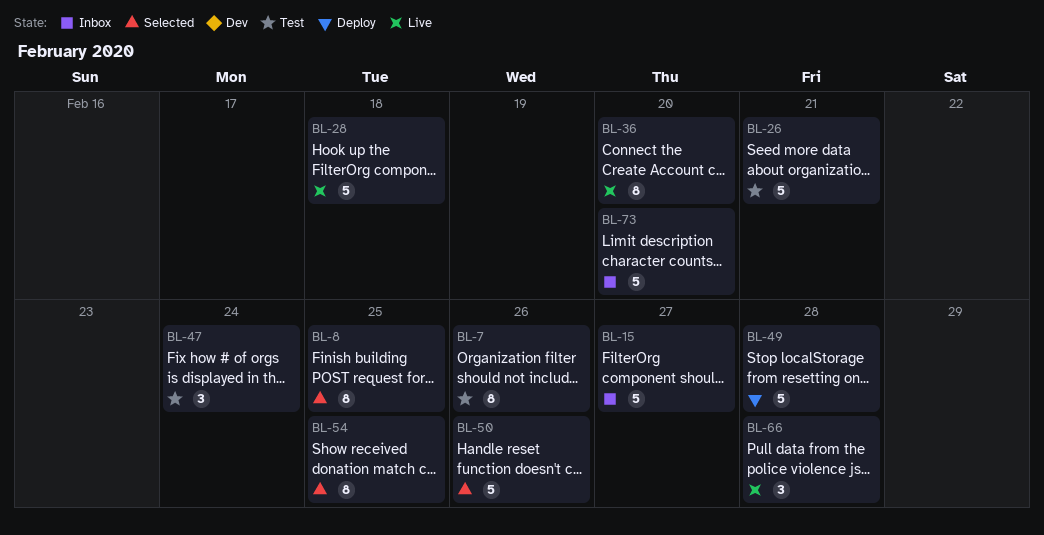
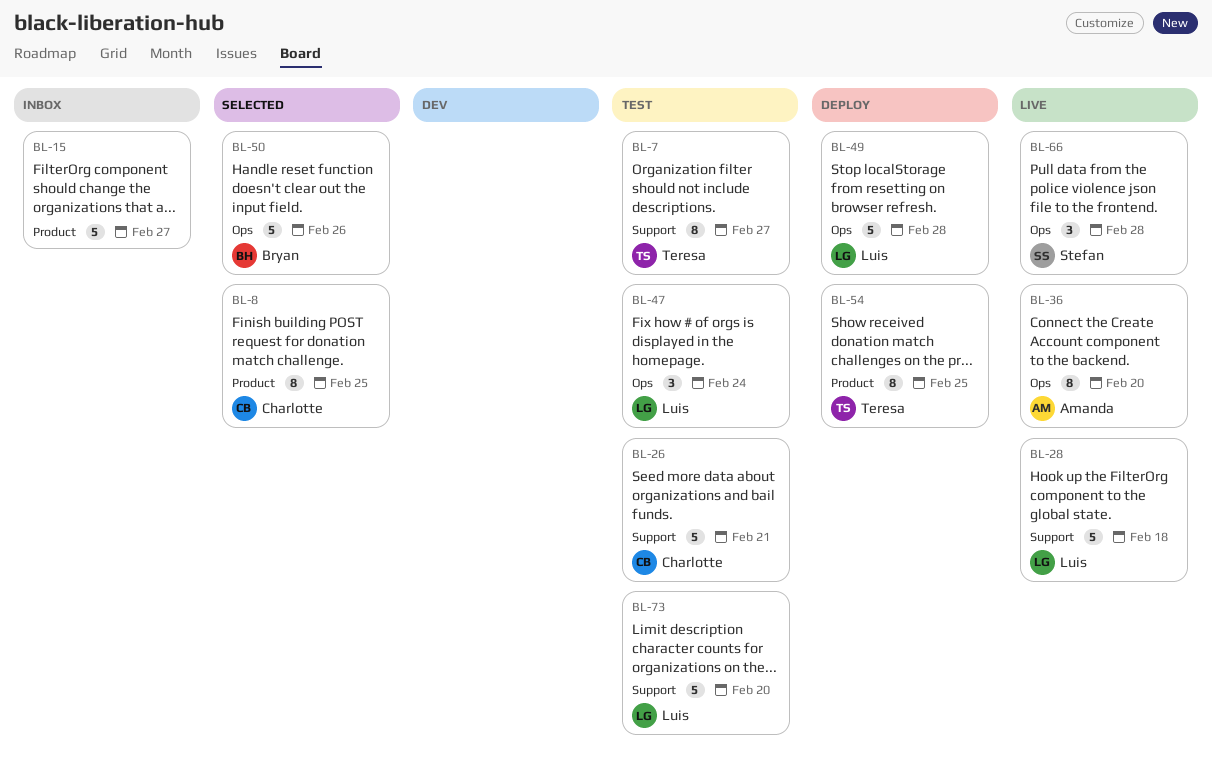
BL-7, due: Feb 26 -> Feb 27
BL-54, status: Selected -> Deploy
BL-73, status: Inbox -> Test

